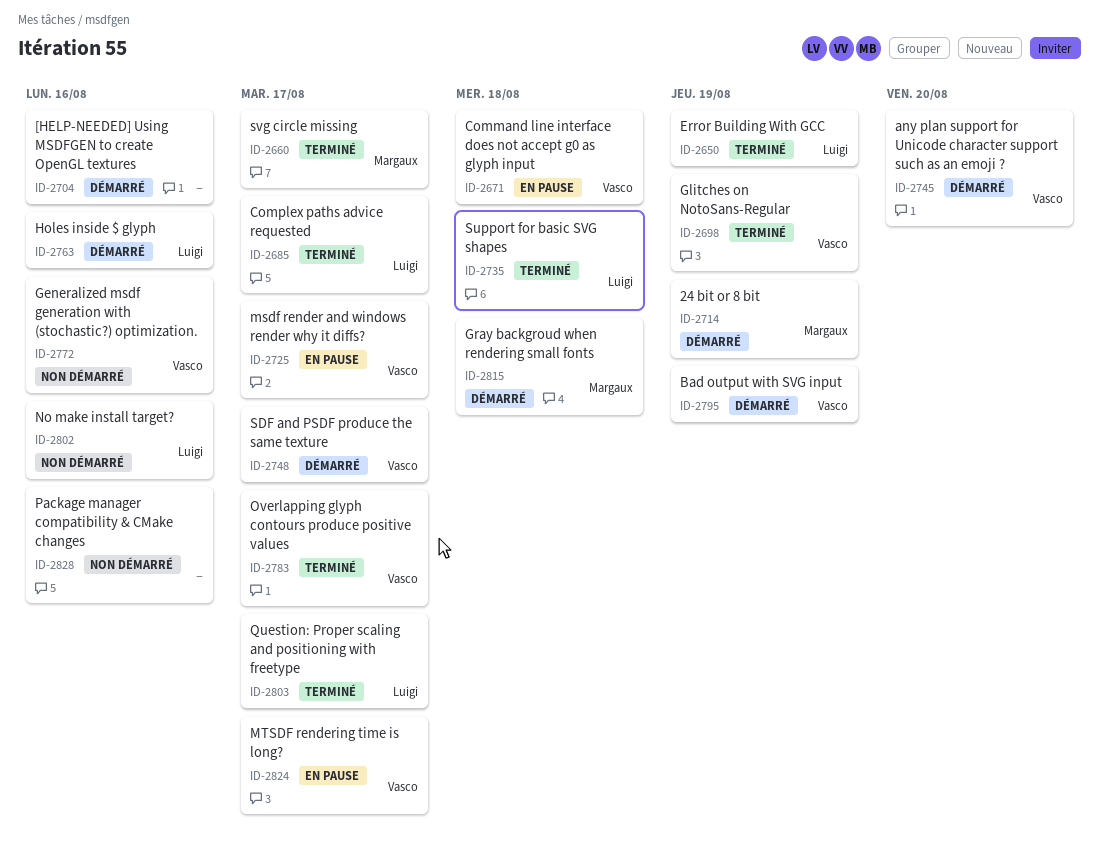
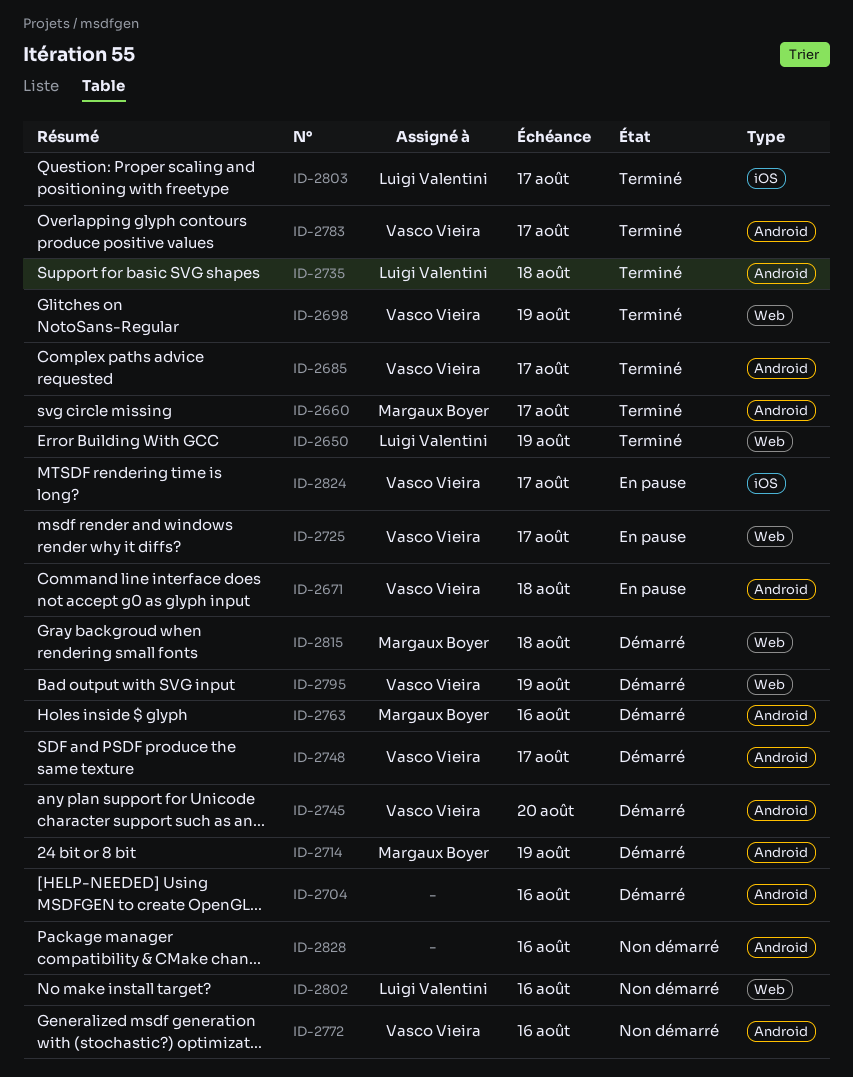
ID-2685, owner: Luigi Valentini -> Vasco Vieira
ID-2763, owner: Luigi Valentini -> Margaux Boyer

